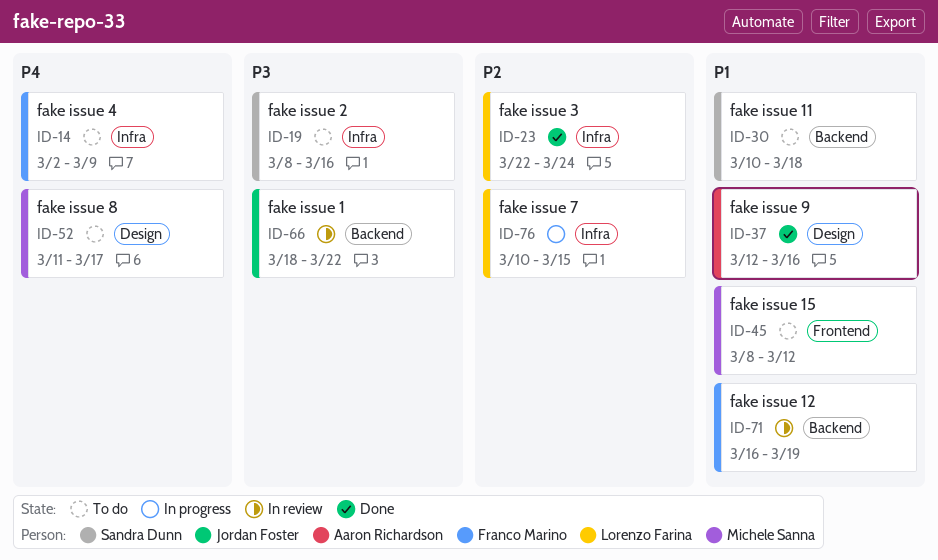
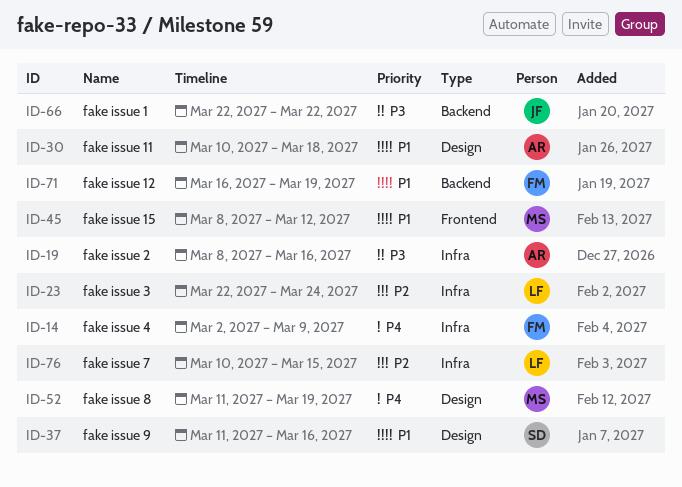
ID-19, owner: Sandra Dunn -> Aaron Richardson
ID-30, owner: Sandra Dunn -> Aaron Richardson
ID-30, label: Backend -> Design
ID-37, owner: Aaron Richardson -> Sandra Dunn
ID-37, start: Mar 12 -> Mar 11
ID-52, due: Mar 17 -> Mar 19
ID-66, start: Mar 18 -> Mar 22

